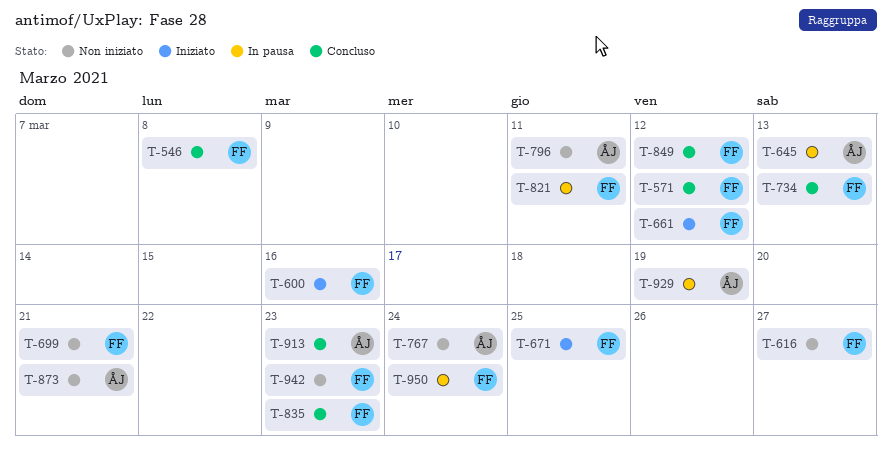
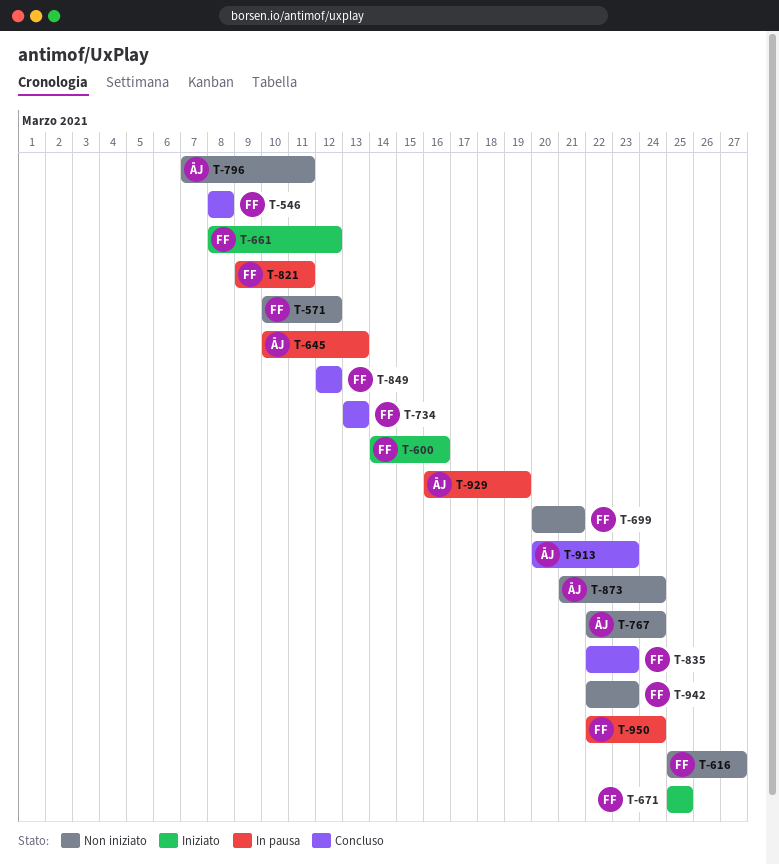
T-571, status: Concluso -> Non iniziato
T-873, due: Mar 21 -> Mar 24

